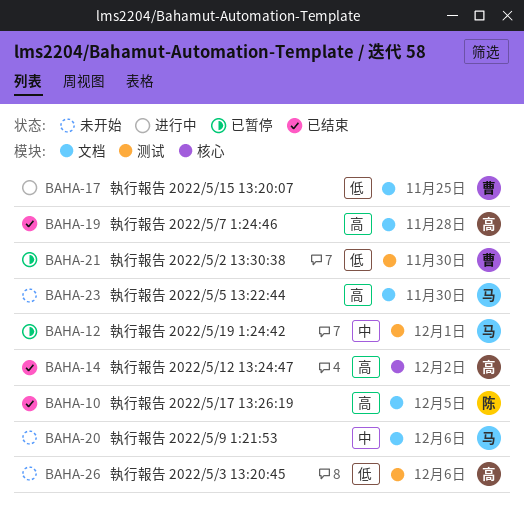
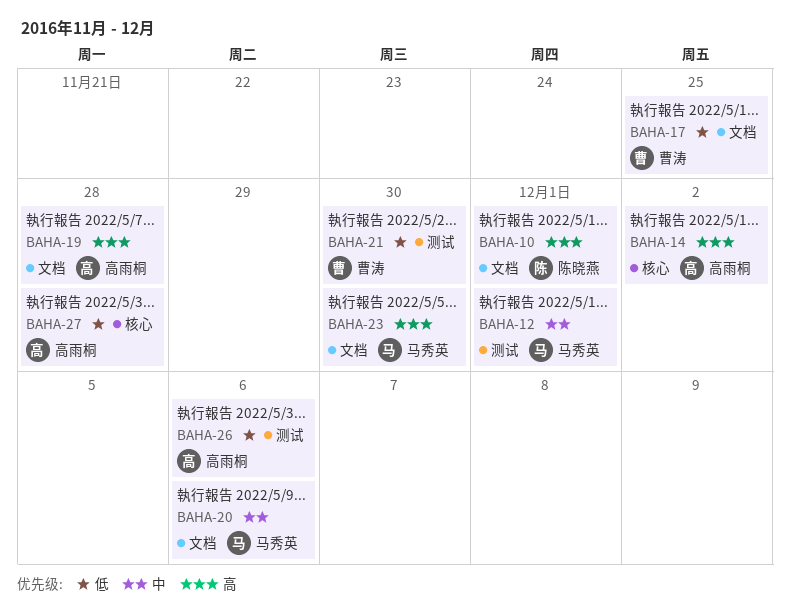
BAHA-10, due: Dec 5 -> Dec 1
BAHA-27: none -> present

